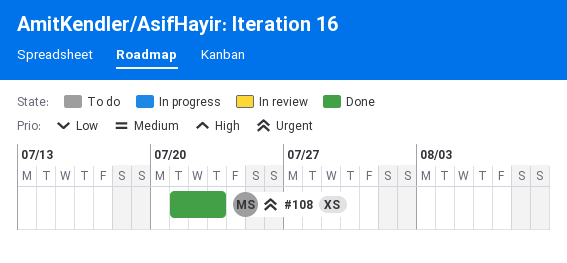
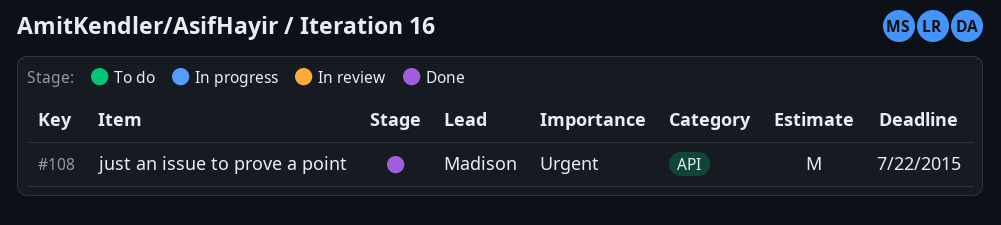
#108, estimate: XS -> M
#108, due: Jul 23 -> Jul 22

